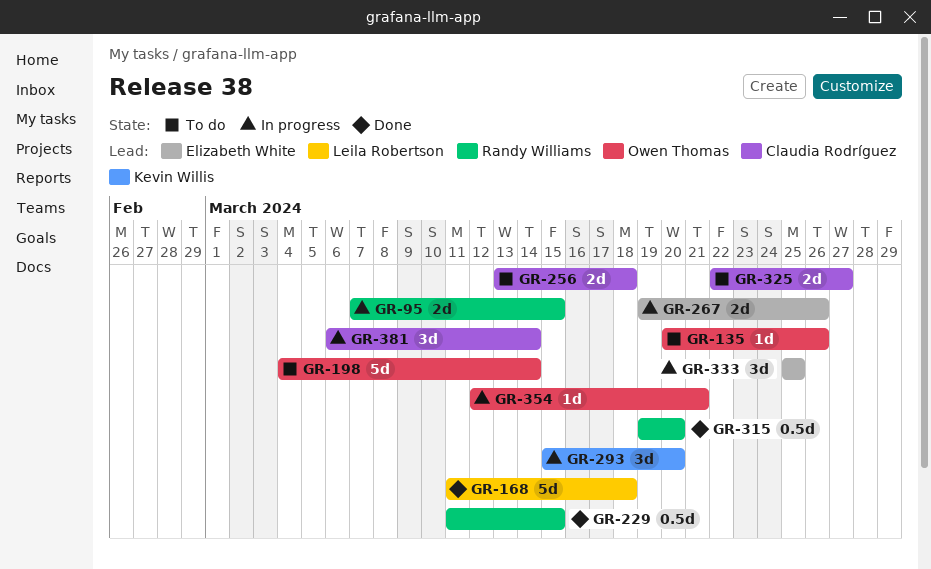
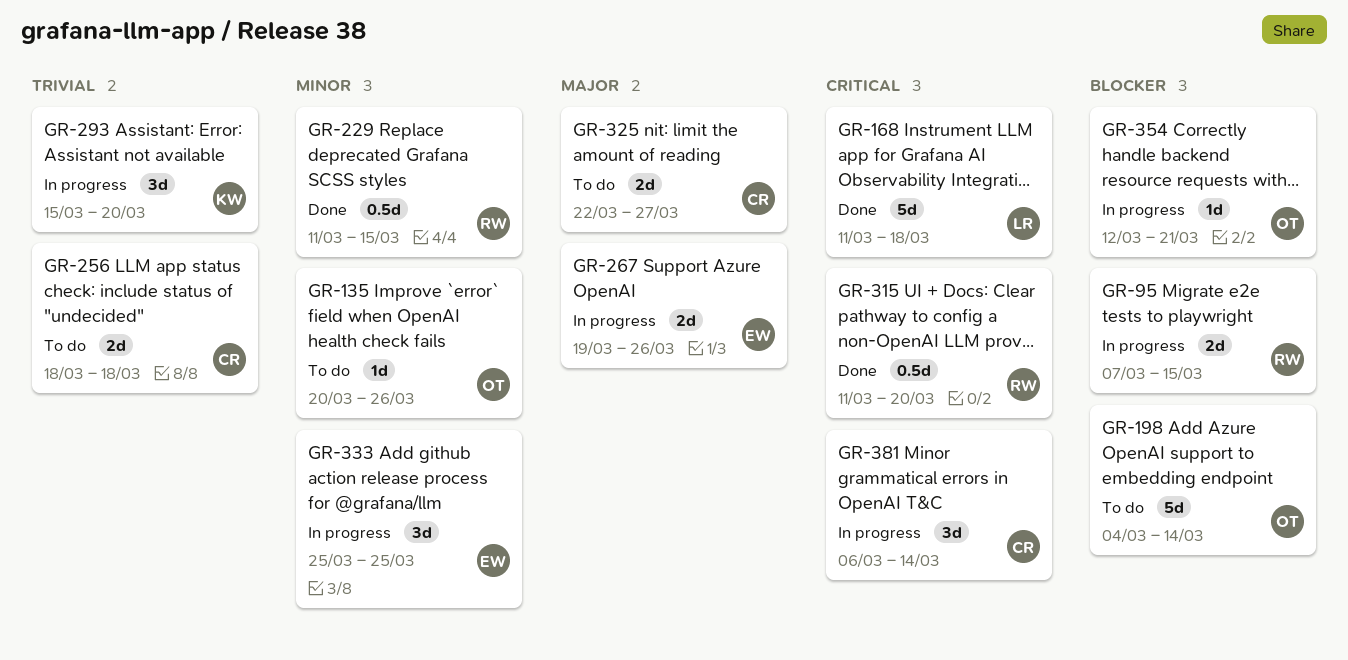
GR-256, start: Mar 13 -> Mar 18
GR-315, start: Mar 19 -> Mar 11

